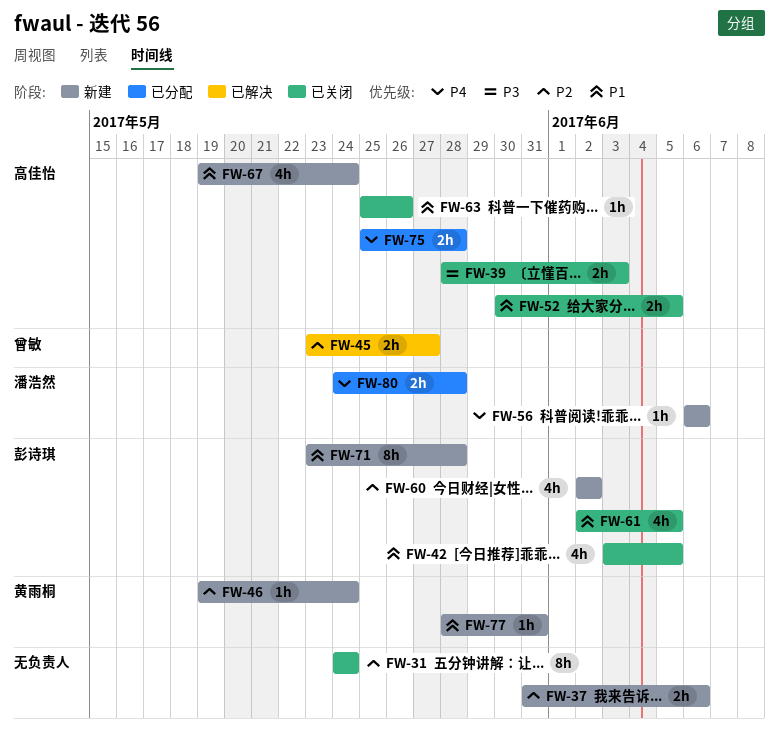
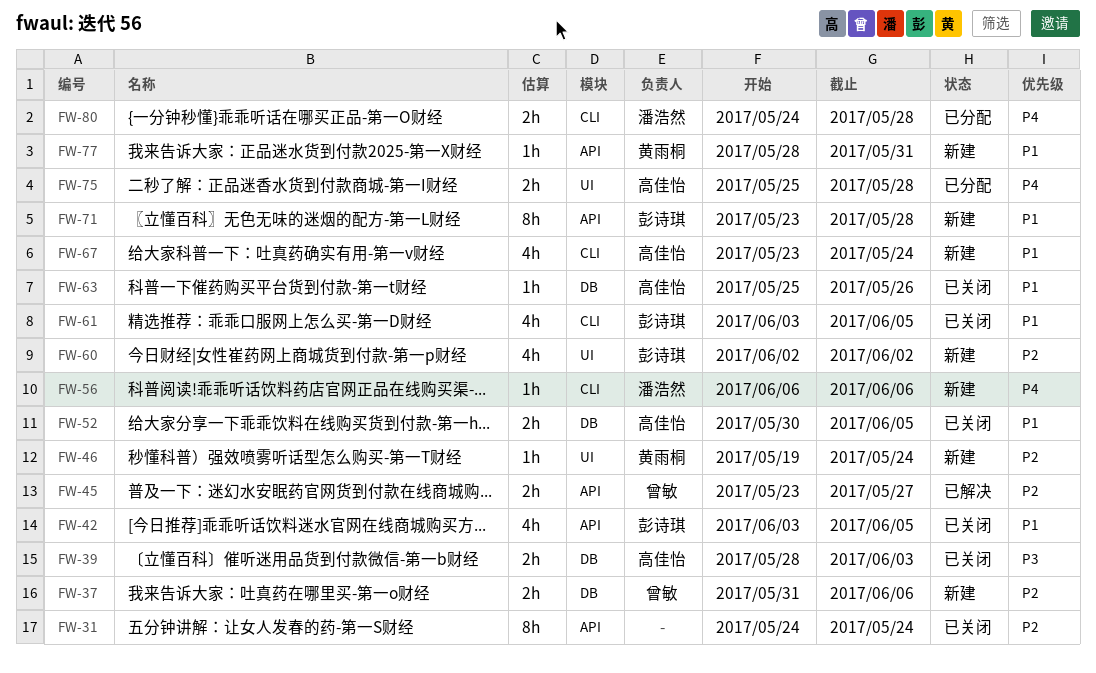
FW-37, owner: none -> 曾敏
FW-61, start: Jun 2 -> Jun 3
FW-67, start: May 19 -> May 23

